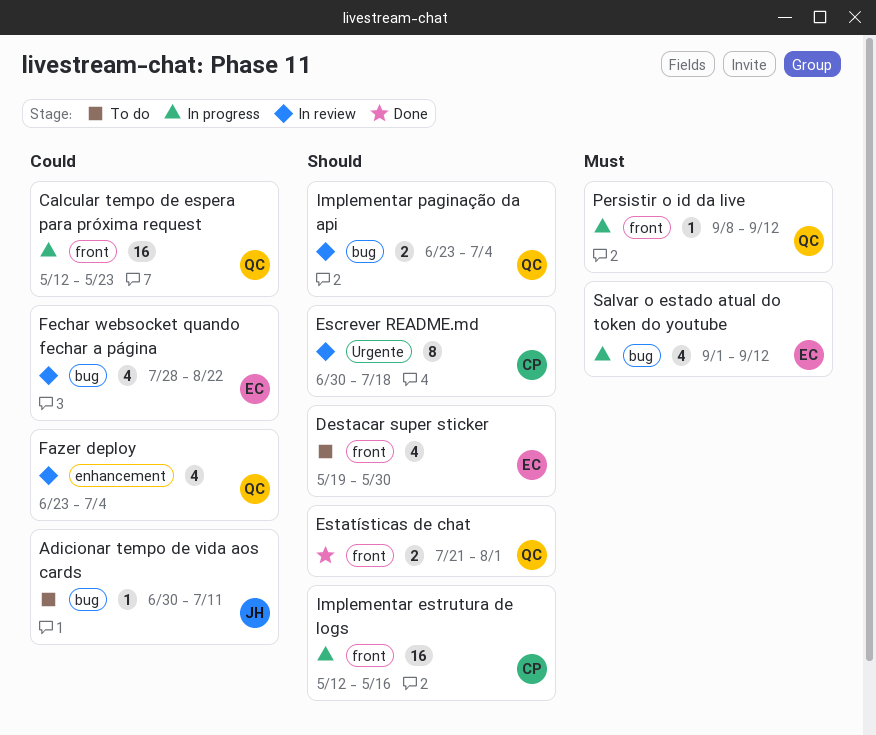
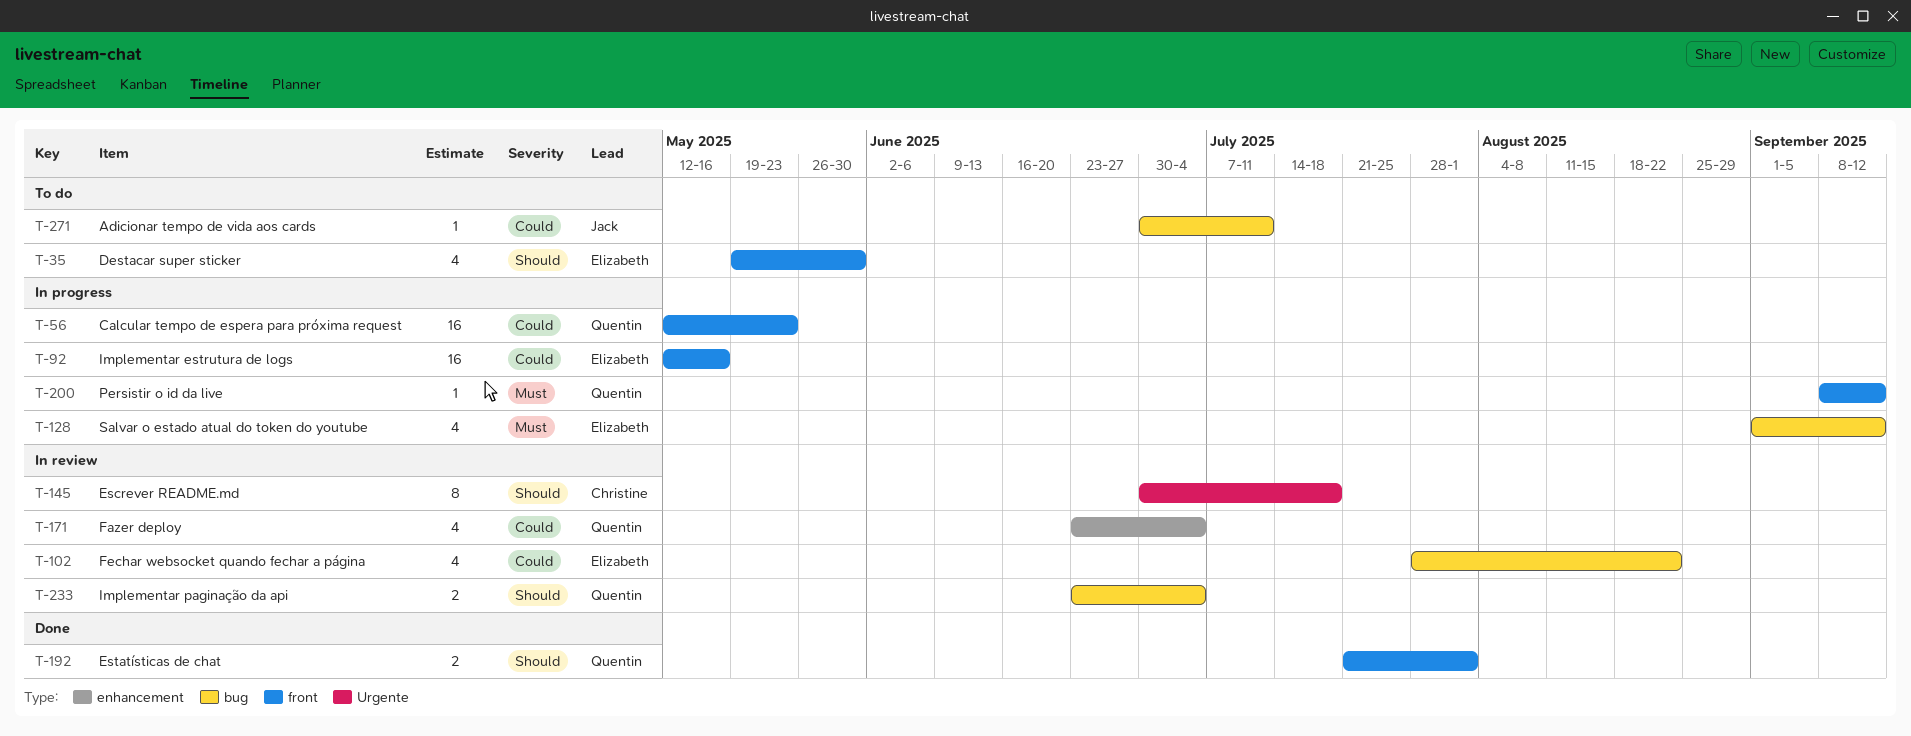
Implementar estrutura de logs, owner: Christine -> Elizabeth
Implementar estrutura de logs, priority: Should -> Could

